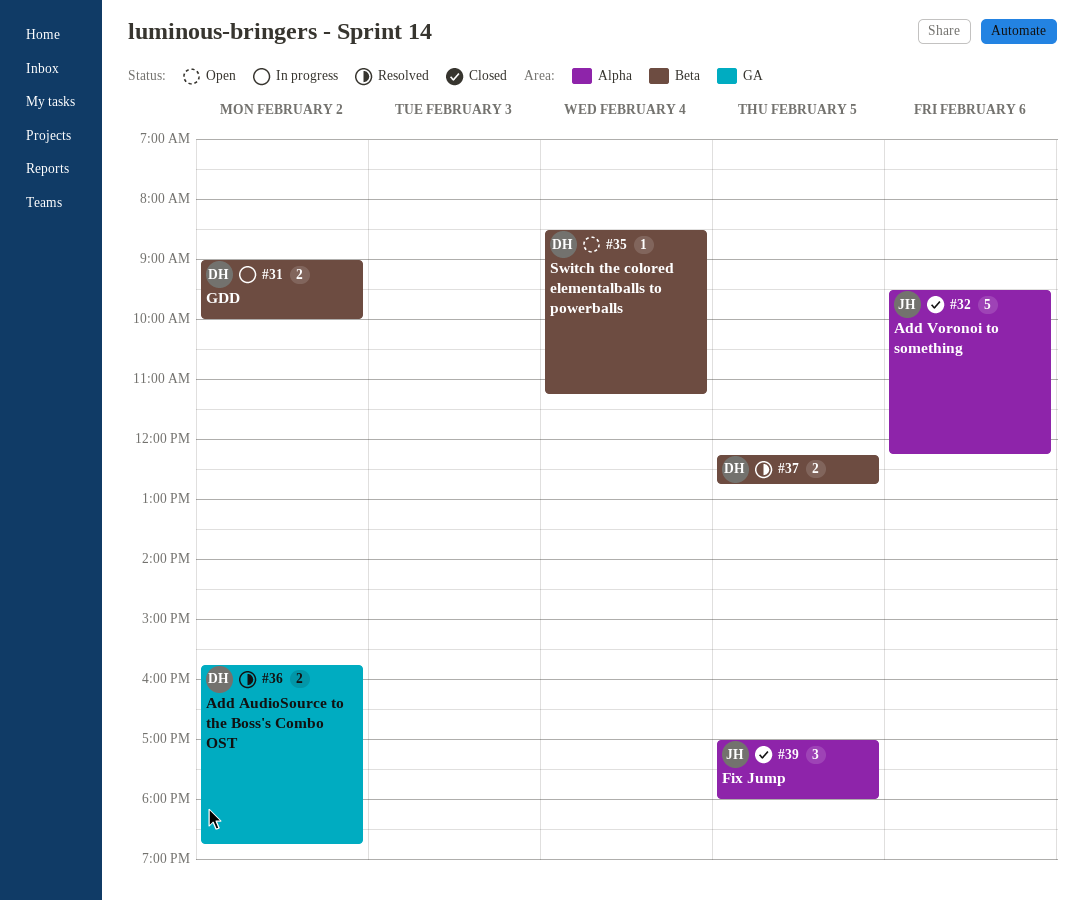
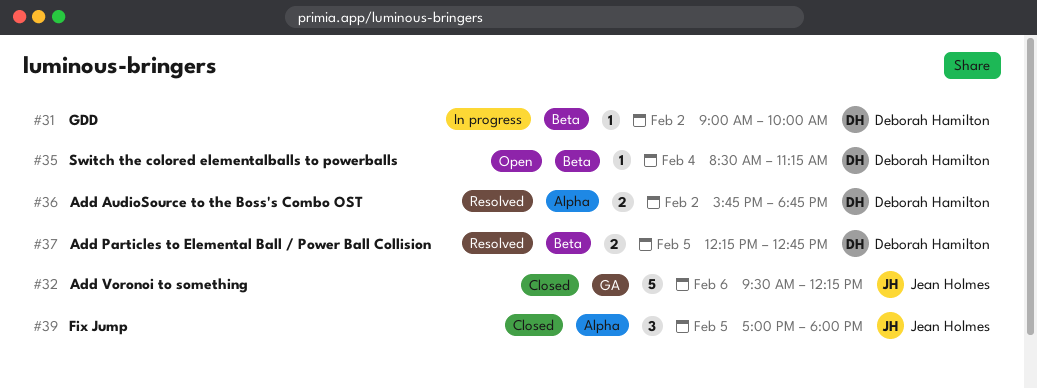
#31, estimate: 2 -> 1
#32, label: Alpha -> GA
#36, label: GA -> Alpha

